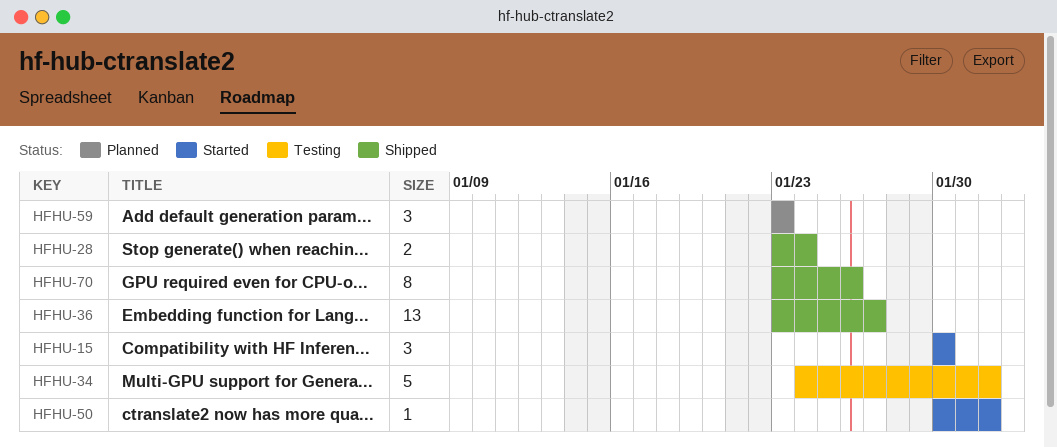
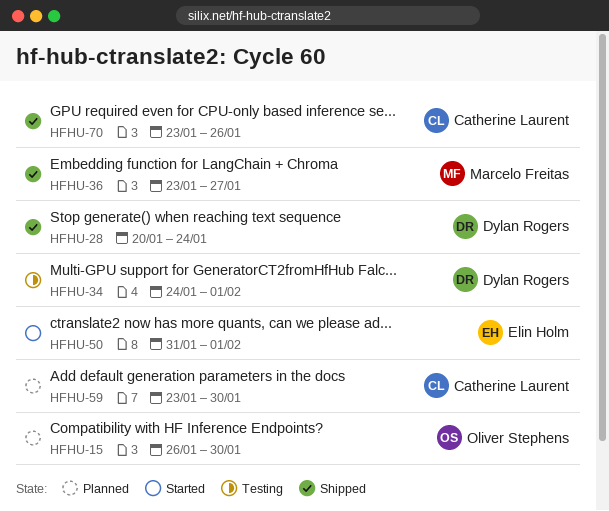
HFHU-15, status: Started -> Planned
HFHU-15, start: Jan 30 -> Jan 26
HFHU-28, start: Jan 23 -> Jan 20
HFHU-50, start: Jan 30 -> Jan 31
HFHU-59, due: Jan 23 -> Jan 30

